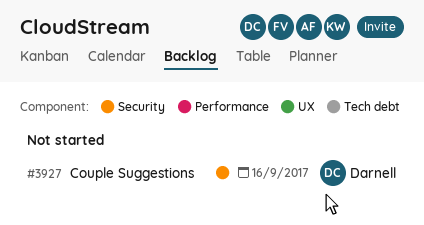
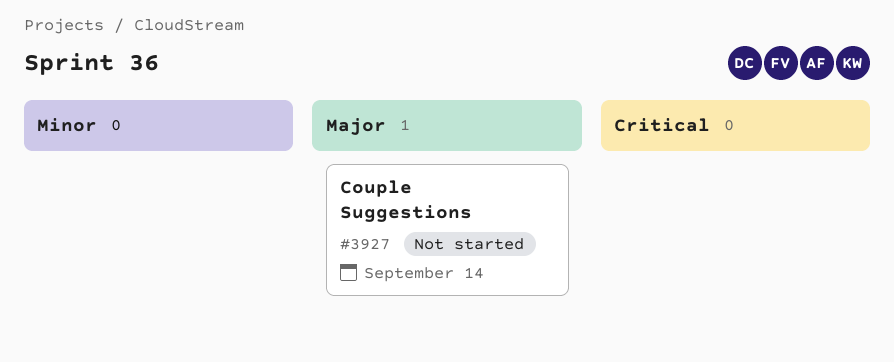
#3927, due: Sep 16 -> Sep 14

